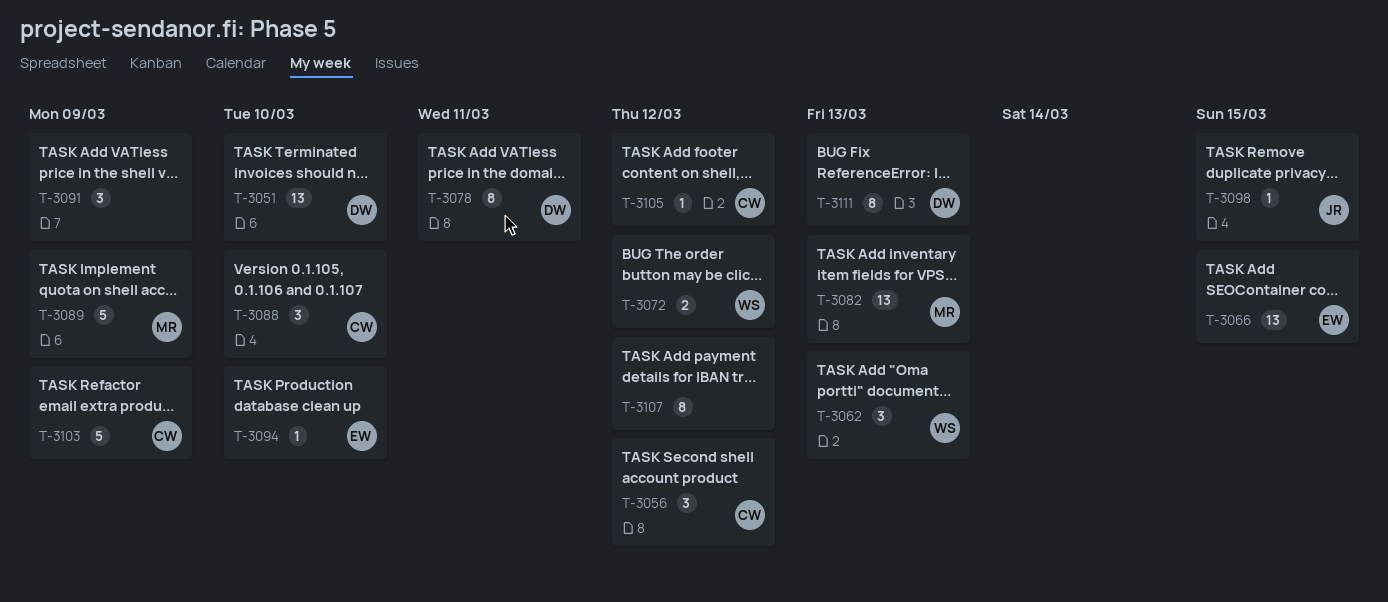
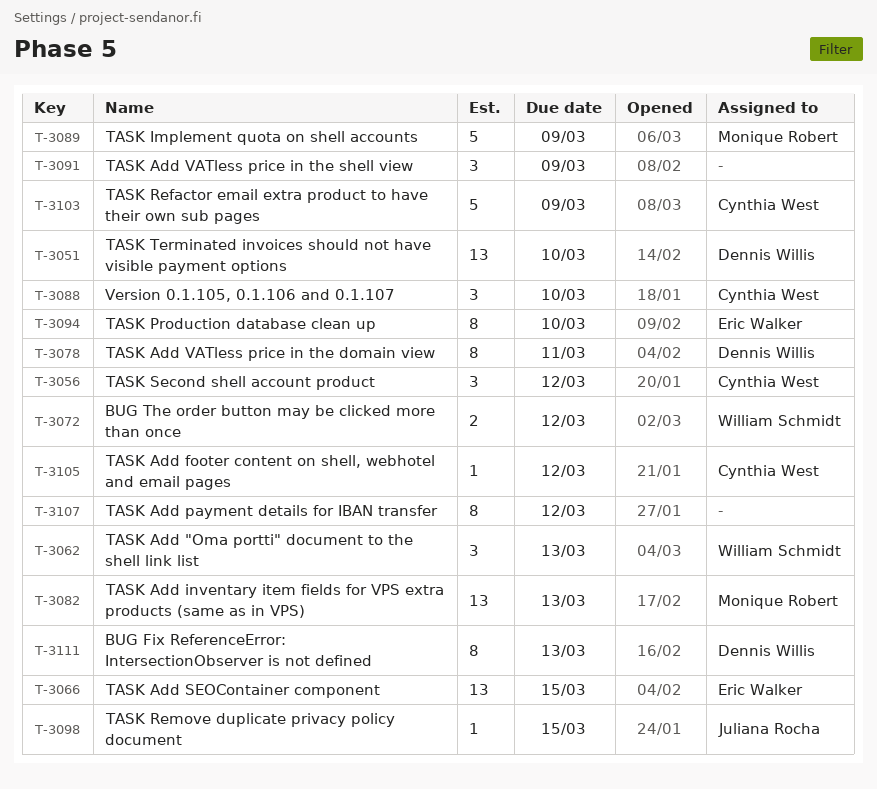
T-3094, estimate: 1 -> 8

